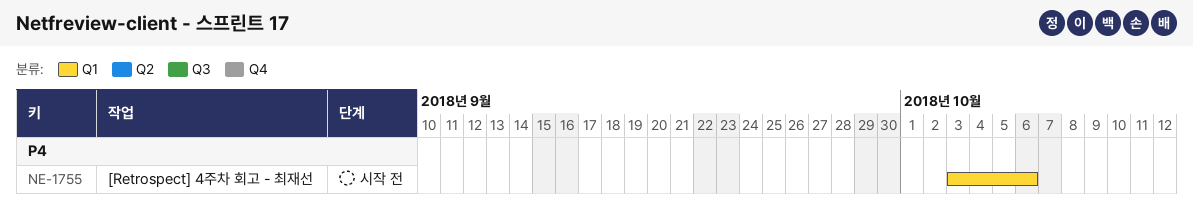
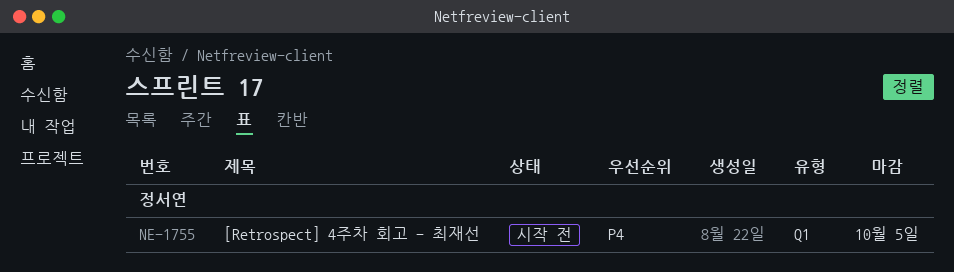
NE-1755, due: Oct 6 -> Oct 5

